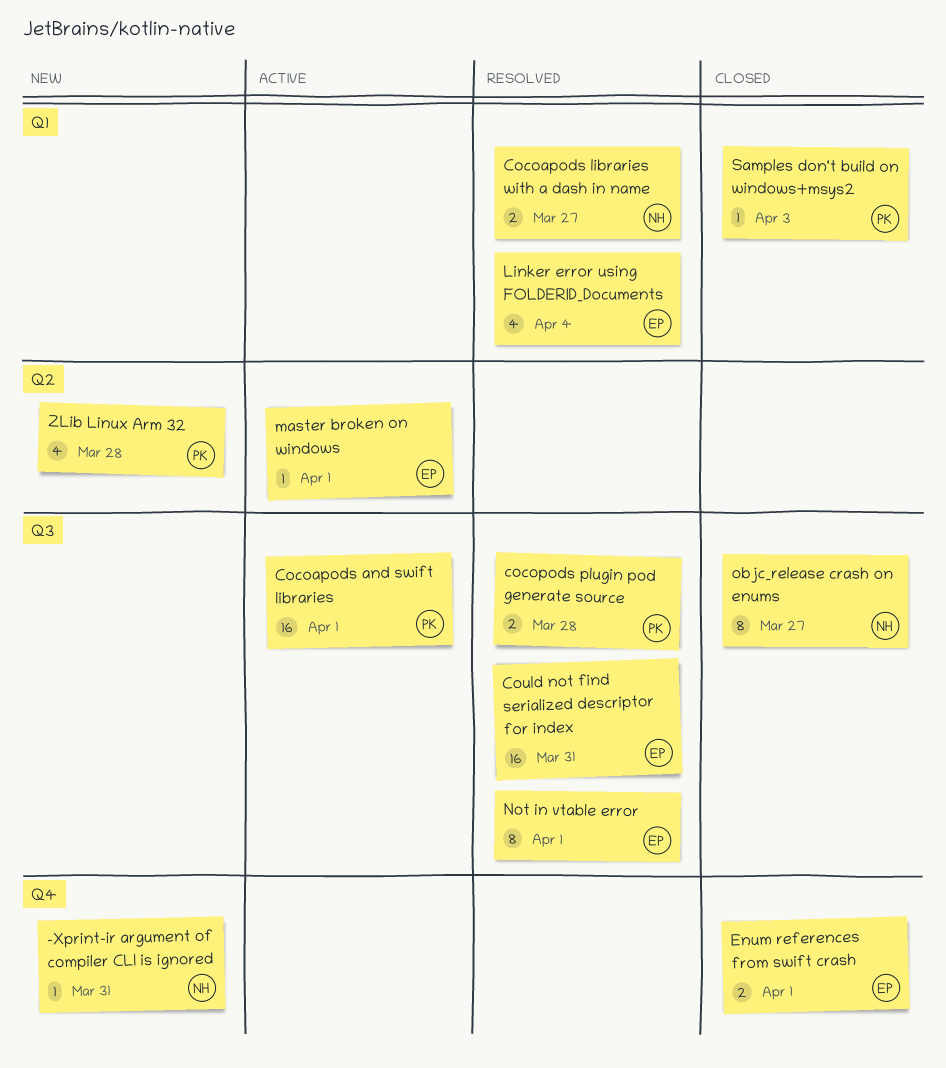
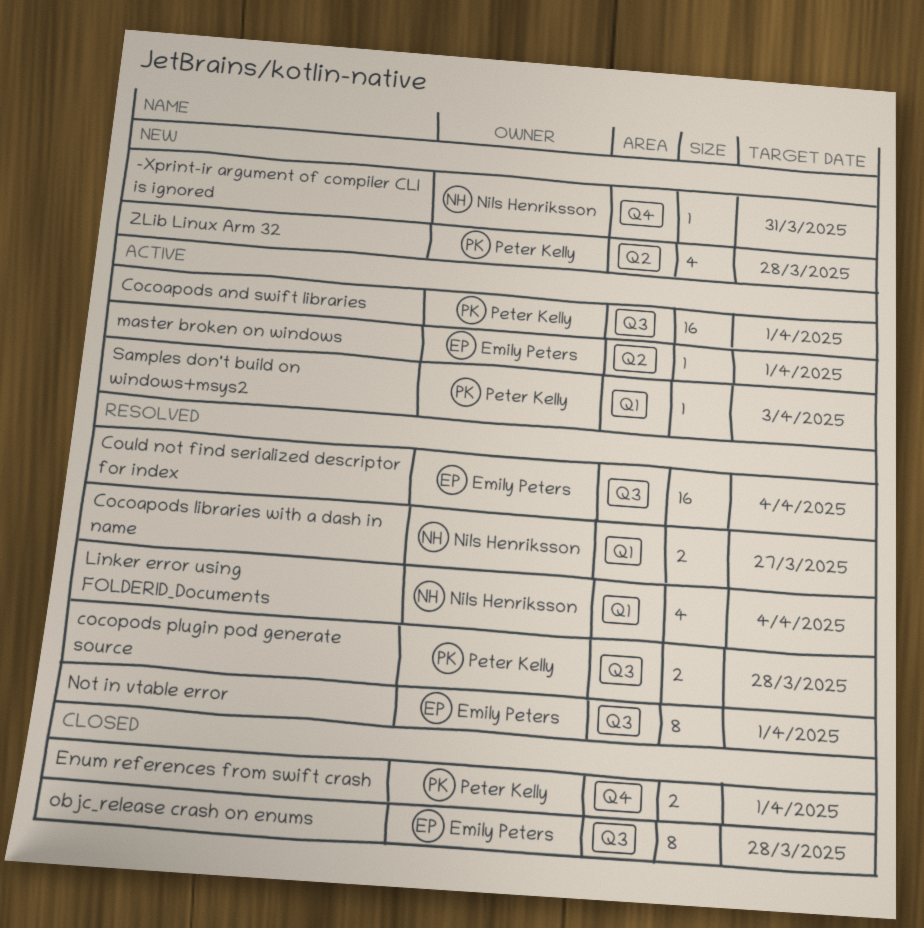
Could not find serialized descriptor for index, due: Mar 31 -> Apr 4
Enum references from swift crash, owner: Emily Peters -> Peter Kelly
Linker error using FOLDERID_Documents, owner: Emily Peters -> Nils Henriksson
objc_release crash on enums, owner: Nils Henriksson -> Emily Peters
objc_release crash on enums, due: Mar 27 -> Mar 28
Samples don't build on windows+msys2, status: Closed -> Active

